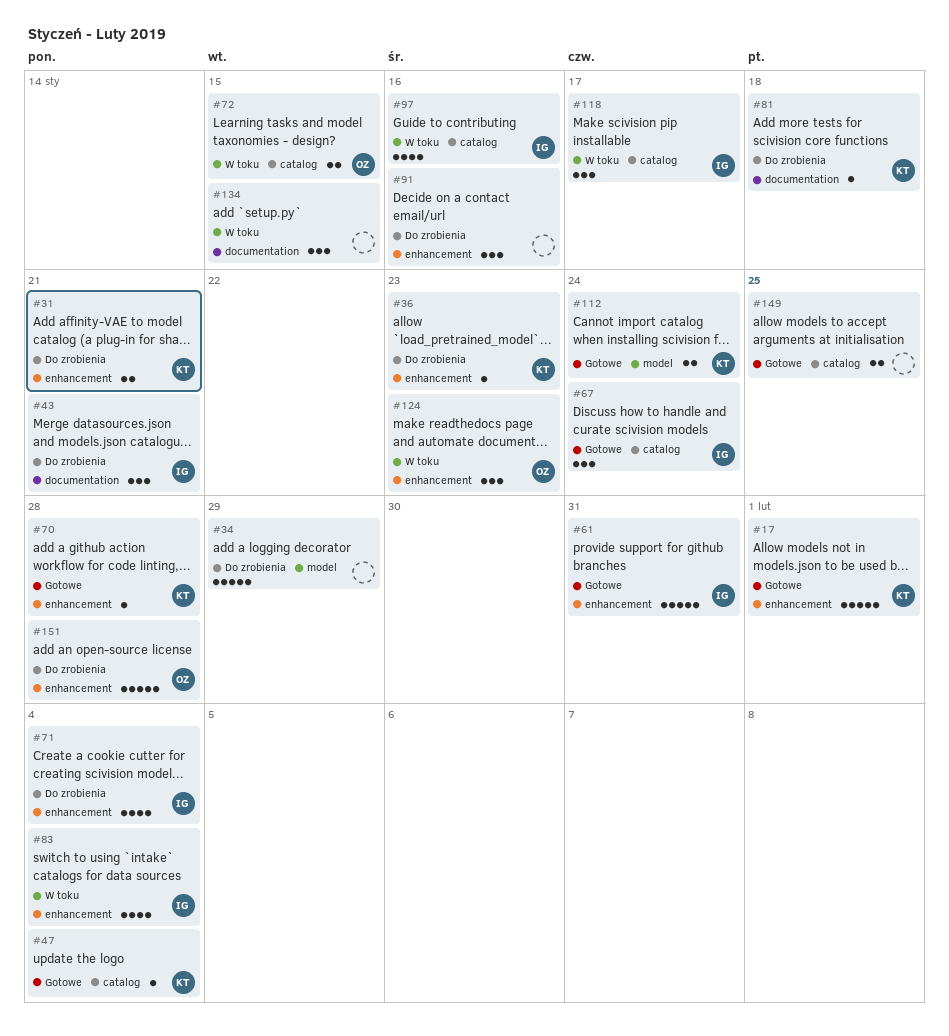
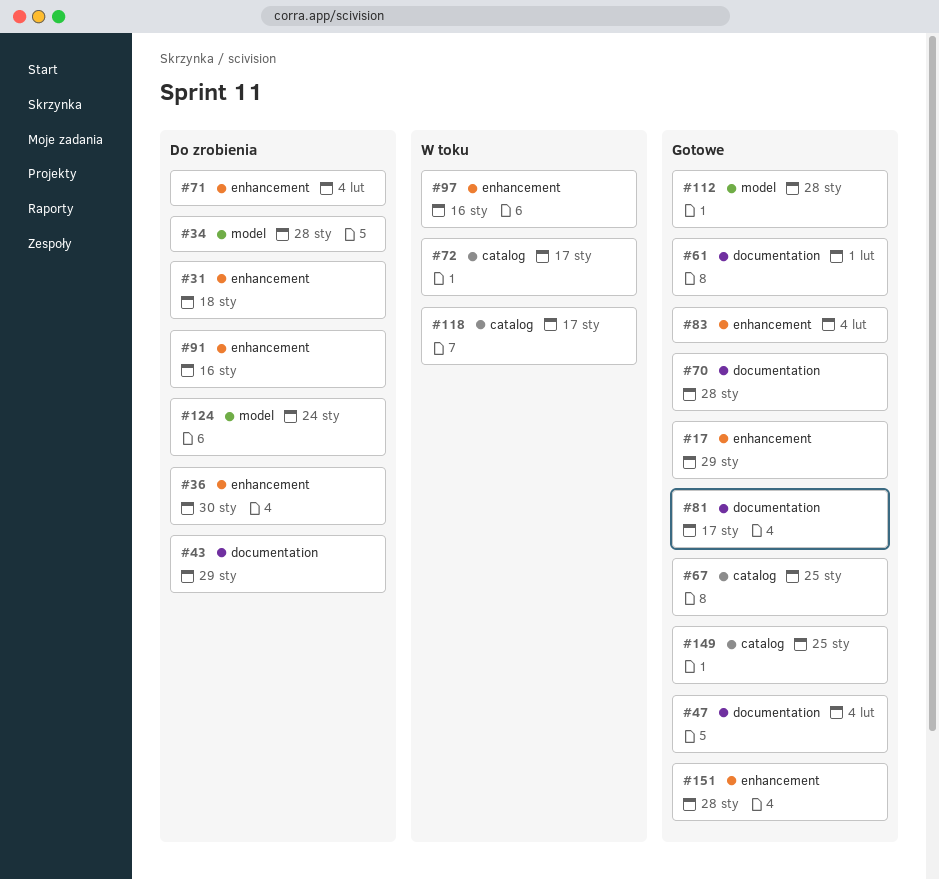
#17, due: Feb 1 -> Jan 29
#31, due: Jan 21 -> Jan 18
#34, due: Jan 29 -> Jan 28
#36, due: Jan 23 -> Jan 30
#43, due: Jan 21 -> Jan 29
#47, label: catalog -> documentation
#61, label: enhancement -> documentation
#61, due: Jan 31 -> Feb 1
#67, due: Jan 24 -> Jan 25
#70, label: enhancement -> documentation
#72, due: Jan 15 -> Jan 17
#81, status: Do zrobienia -> Gotowe
#81, due: Jan 18 -> Jan 17
#83, status: W toku -> Gotowe
#97, label: catalog -> enhancement
#112, due: Jan 24 -> Jan 28
#124, status: W toku -> Do zrobienia
#124, label: enhancement -> model
#124, due: Jan 23 -> Jan 24
#134: present -> none
#151, status: Do zrobienia -> Gotowe

